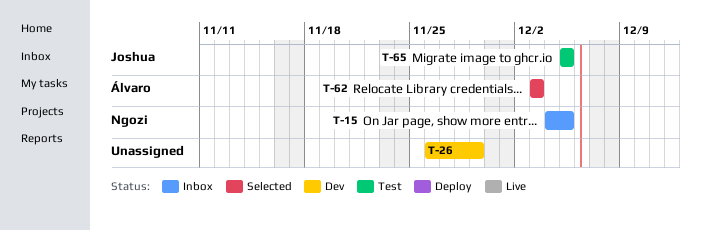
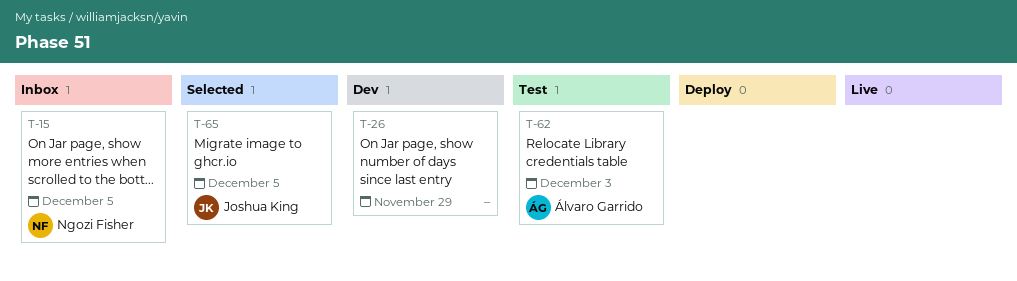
T-62, status: Selected -> Test
T-65, status: Test -> Selected

